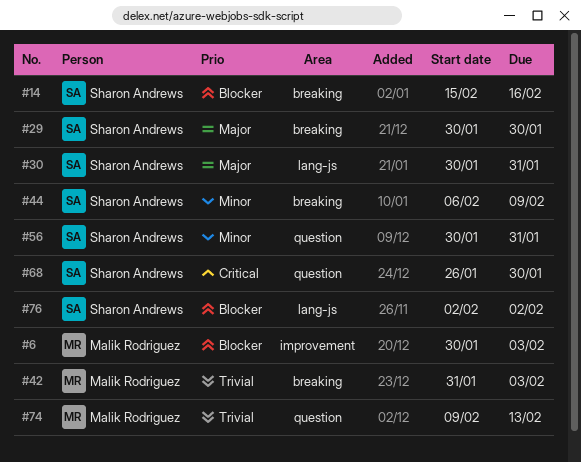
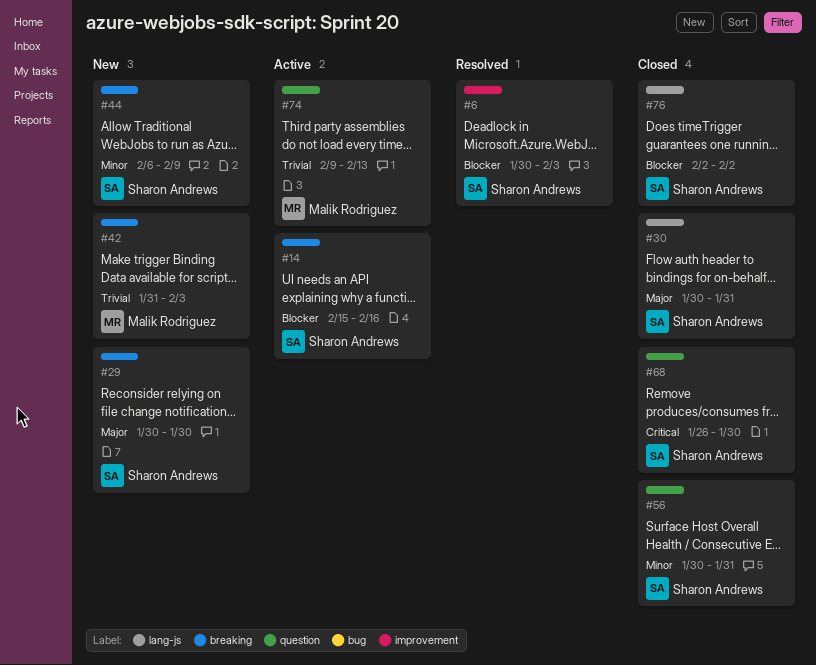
#6, owner: Malik Rodriguez -> Sharon Andrews

